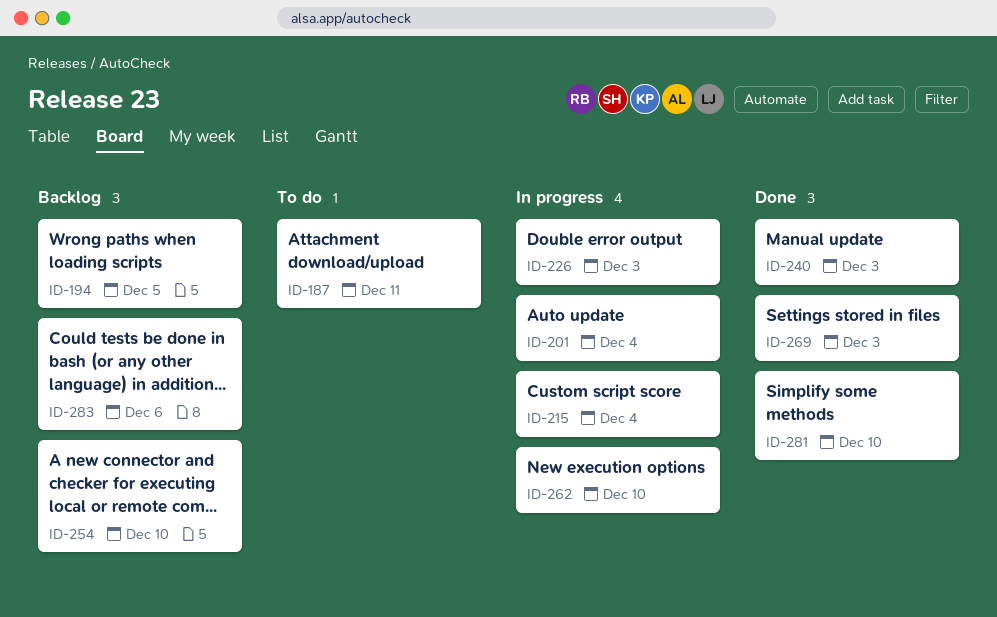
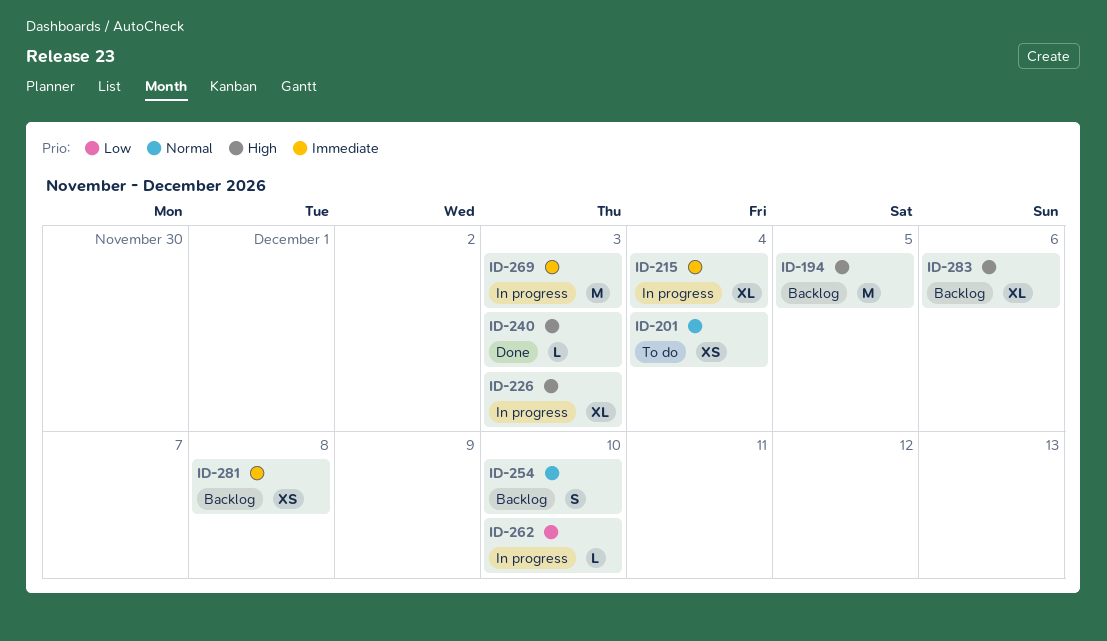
ID-187: present -> none
ID-201, status: In progress -> To do
ID-269, status: Done -> In progress
ID-281, status: Done -> Backlog
ID-281, due: Dec 10 -> Dec 8

